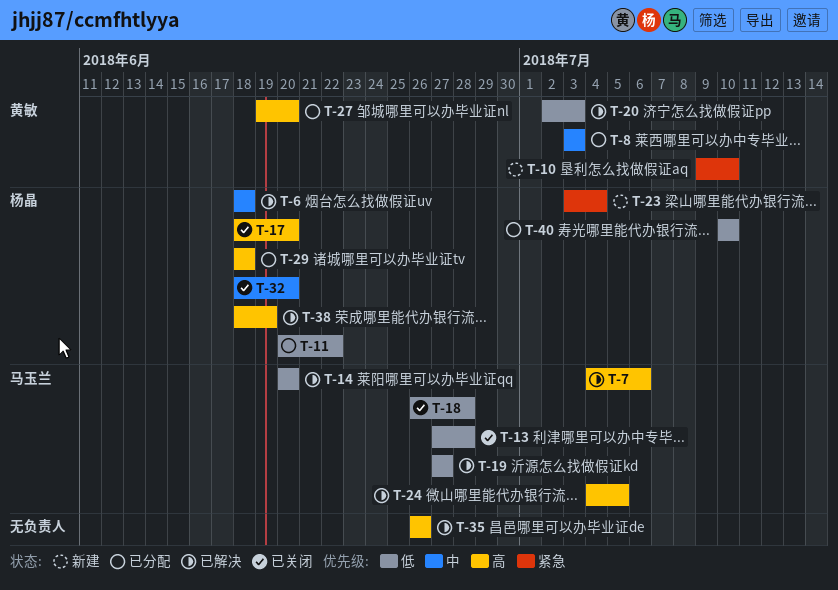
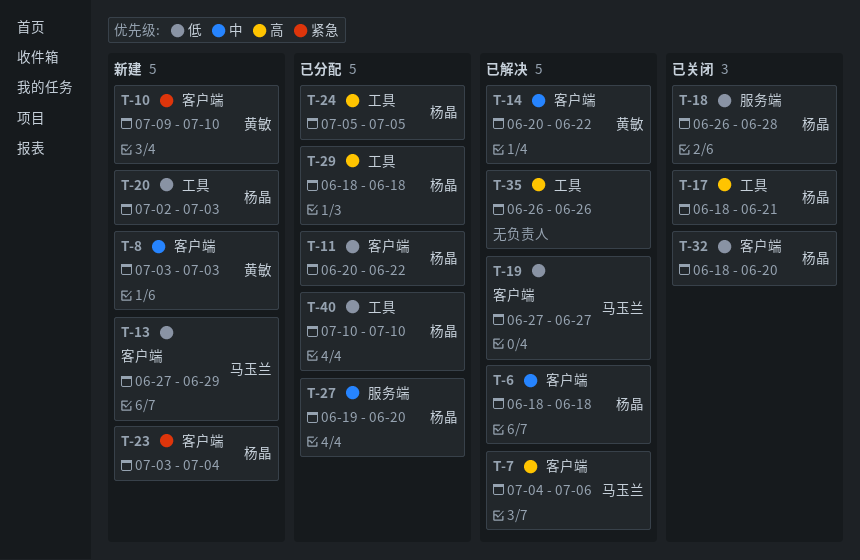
T-8, status: 已分配 -> 新建
T-13, status: 已关闭 -> 新建
T-13, due: Jun 28 -> Jun 29
T-14, owner: 马玉兰 -> 黄敏
T-14, priority: 低 -> 中
T-14, due: Jun 20 -> Jun 22
T-17, due: Jun 20 -> Jun 21
T-18, owner: 马玉兰 -> 杨晶
T-20, status: 已解决 -> 新建
T-20, owner: 黄敏 -> 杨晶
T-24, status: 已解决 -> 已分配
T-24, owner: 马玉兰 -> 杨晶
T-24, start: Jul 4 -> Jul 5
T-27, owner: 黄敏 -> 杨晶
T-27, priority: 高 -> 中
T-32, priority: 中 -> 低
T-38: present -> none

